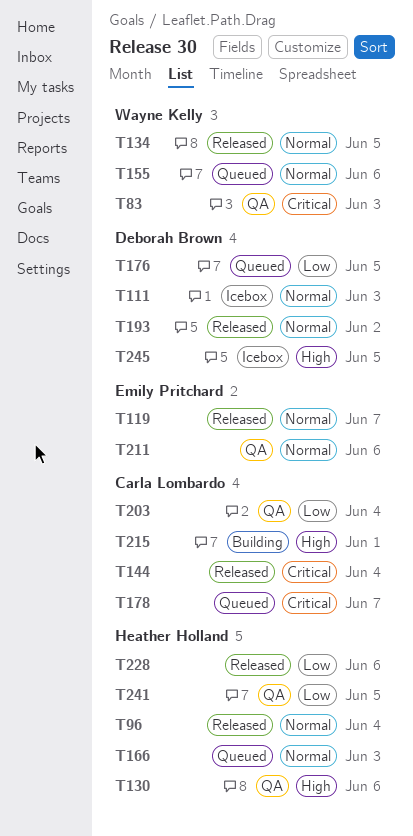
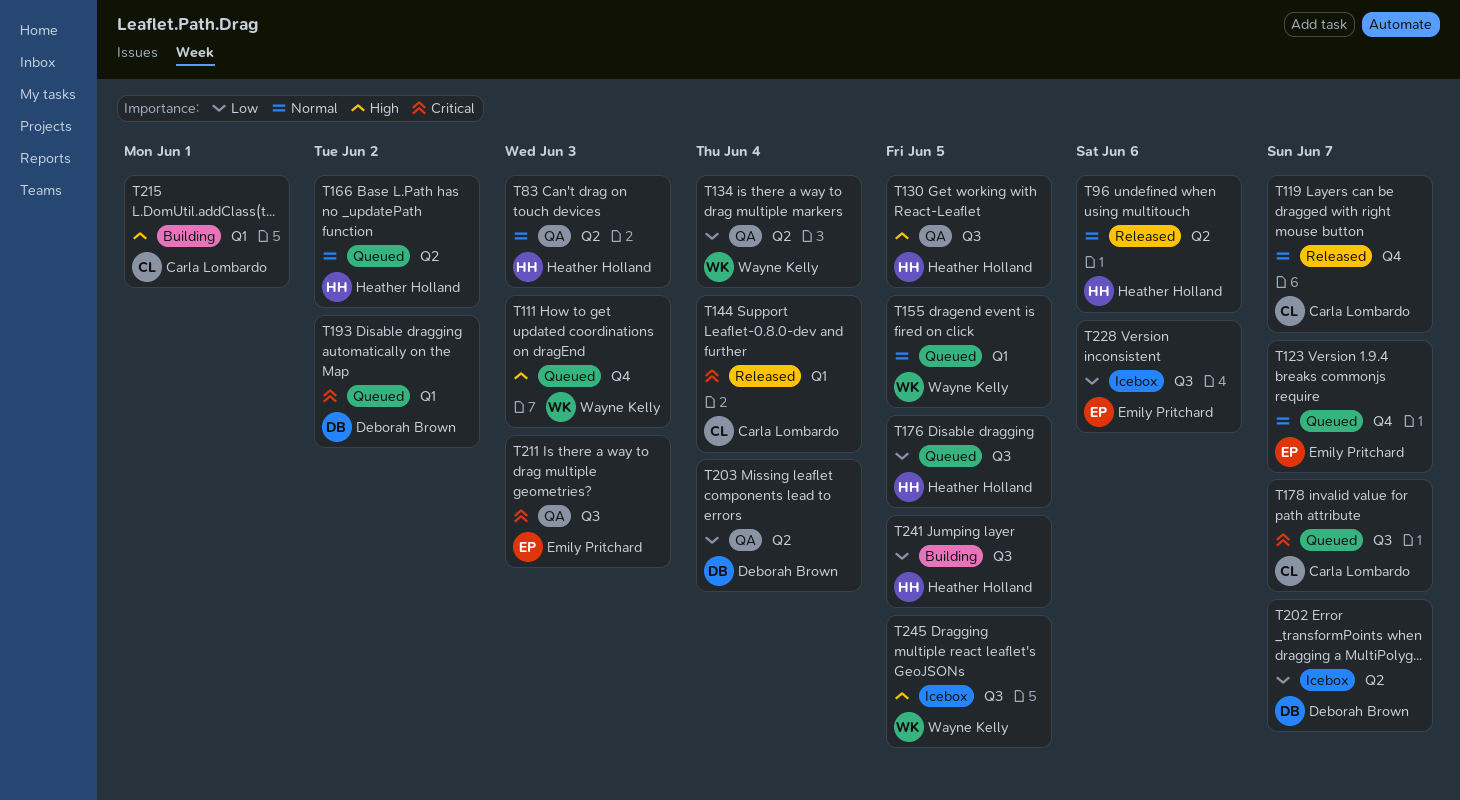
T83, owner: Wayne Kelly -> Heather Holland
T83, priority: Critical -> Normal
T96, due: Jun 4 -> Jun 6
T111, status: Icebox -> Queued
T111, owner: Deborah Brown -> Wayne Kelly
T111, priority: Normal -> High
T119, owner: Emily Pritchard -> Carla Lombardo
T123: none -> present
T130, due: Jun 6 -> Jun 5
T134, status: Released -> QA
T134, priority: Normal -> Low
T134, due: Jun 5 -> Jun 4
T155, due: Jun 6 -> Jun 5
T166, due: Jun 3 -> Jun 2
T176, owner: Deborah Brown -> Heather Holland
T193, status: Released -> Queued
T193, priority: Normal -> Critical
T202: none -> present
T203, owner: Carla Lombardo -> Deborah Brown
T211, priority: Normal -> Critical
T211, due: Jun 6 -> Jun 3
T228, status: Released -> Icebox
T228, owner: Heather Holland -> Emily Pritchard
T241, status: QA -> Building
T245, owner: Deborah Brown -> Wayne Kelly

